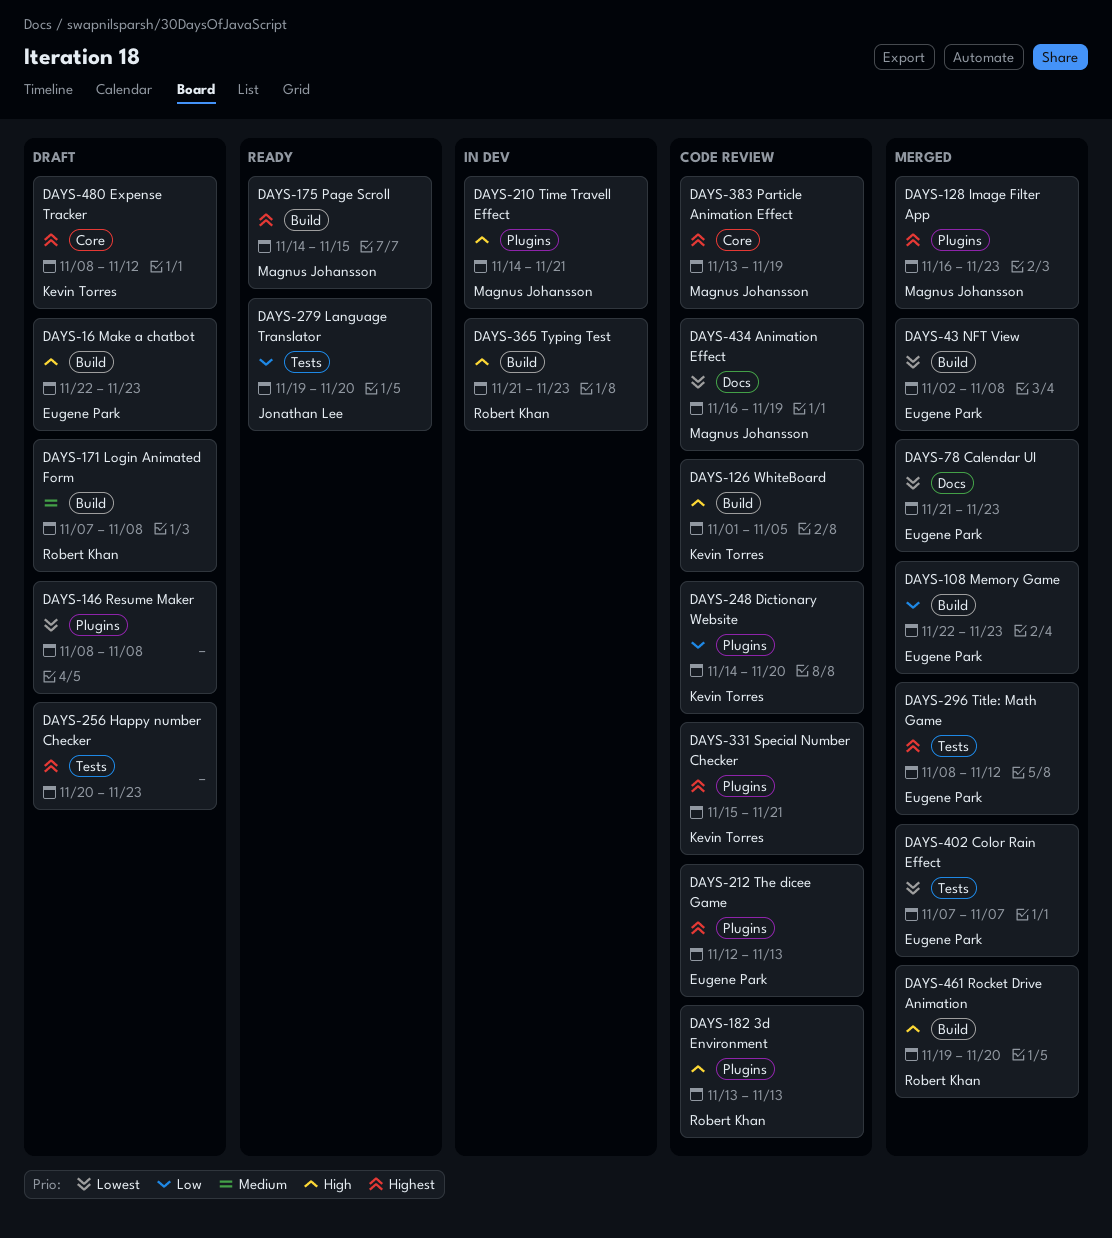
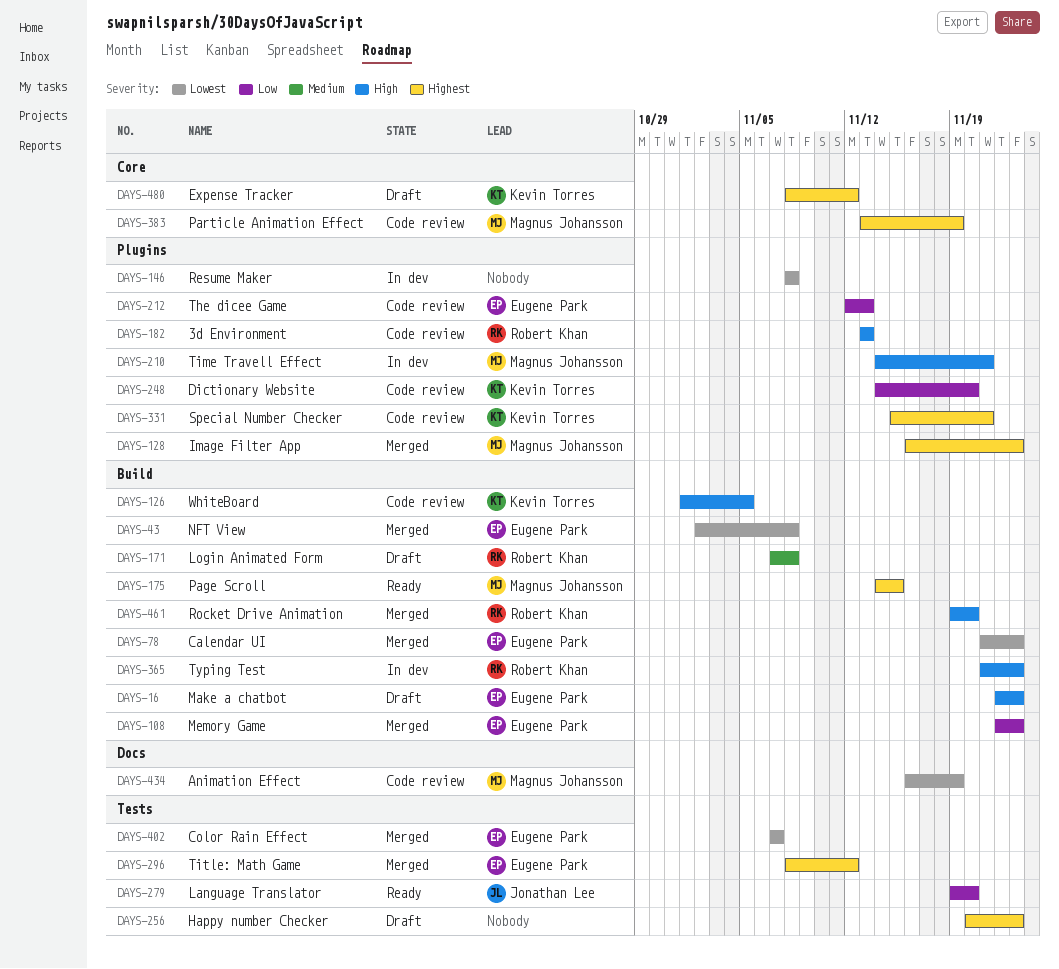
DAYS-78, label: Docs -> Build
DAYS-146, status: Draft -> In dev
DAYS-212, priority: Highest -> Low

